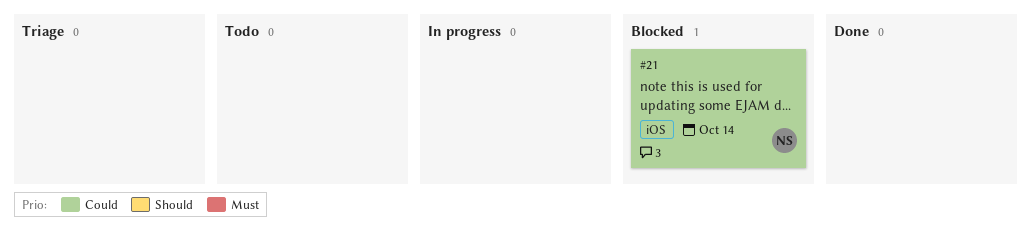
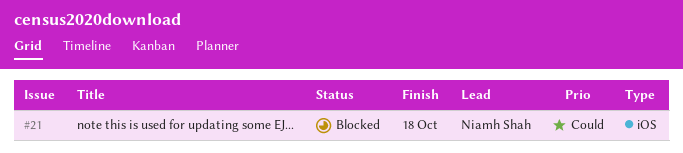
#21, due: Oct 14 -> Oct 18

